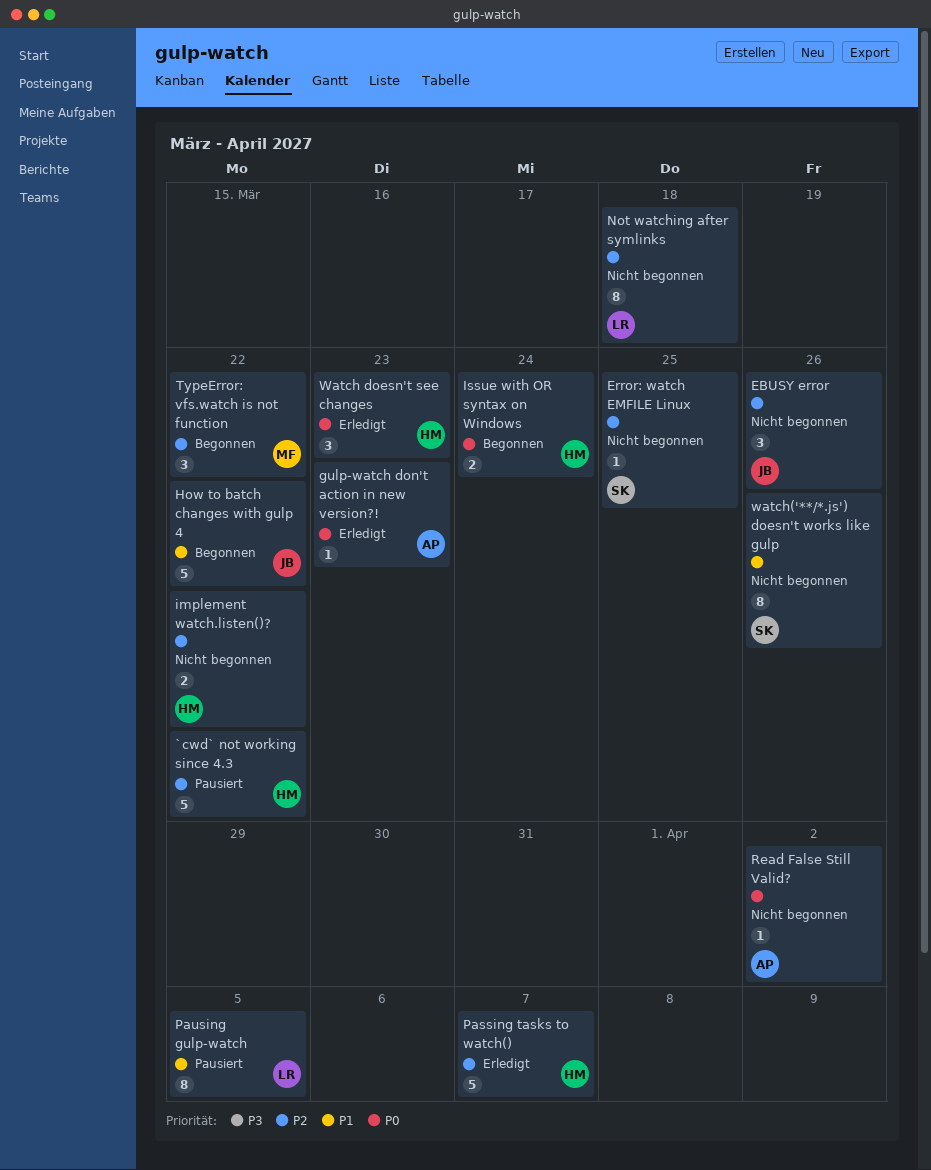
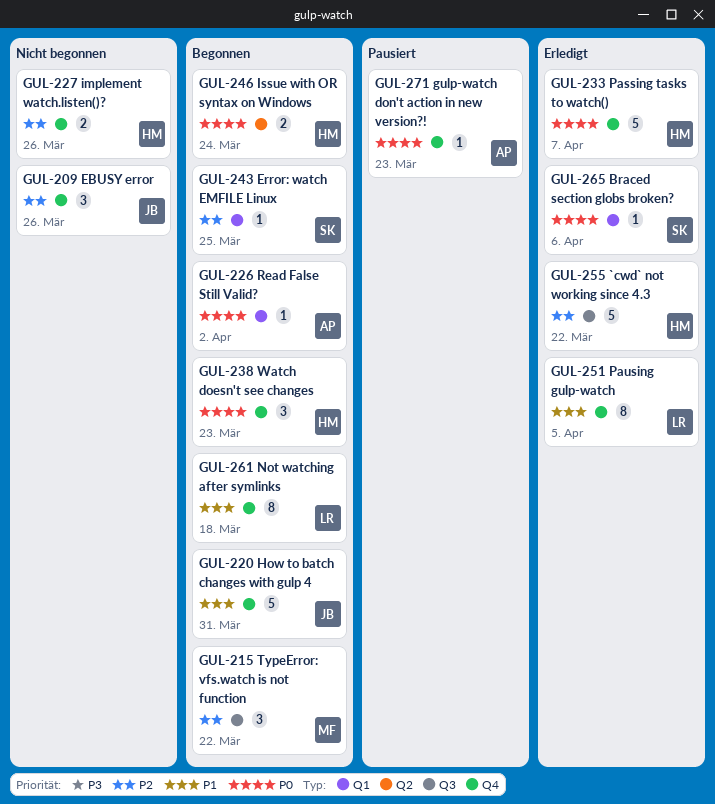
`cwd` not working since 4.3, status: Pausiert -> Erledigt
Braced section globs broken?: none -> present
Error: watch EMFILE Linux, status: Nicht begonnen -> Begonnen
gulp-watch don't action in new version?!, status: Erledigt -> Pausiert
How to batch changes with gulp 4, due: Mar 22 -> Mar 31
implement watch.listen()?, due: Mar 22 -> Mar 26
Not watching after symlinks, status: Nicht begonnen -> Begonnen
Not watching after symlinks, priority: P2 -> P1
Passing tasks to watch(), priority: P2 -> P0
Pausing gulp-watch, status: Pausiert -> Erledigt
Read False Still Valid?, status: Nicht begonnen -> Begonnen
Watch doesn't see changes, status: Erledigt -> Begonnen
watch('**/*.js') doesn't works like gulp: present -> none

